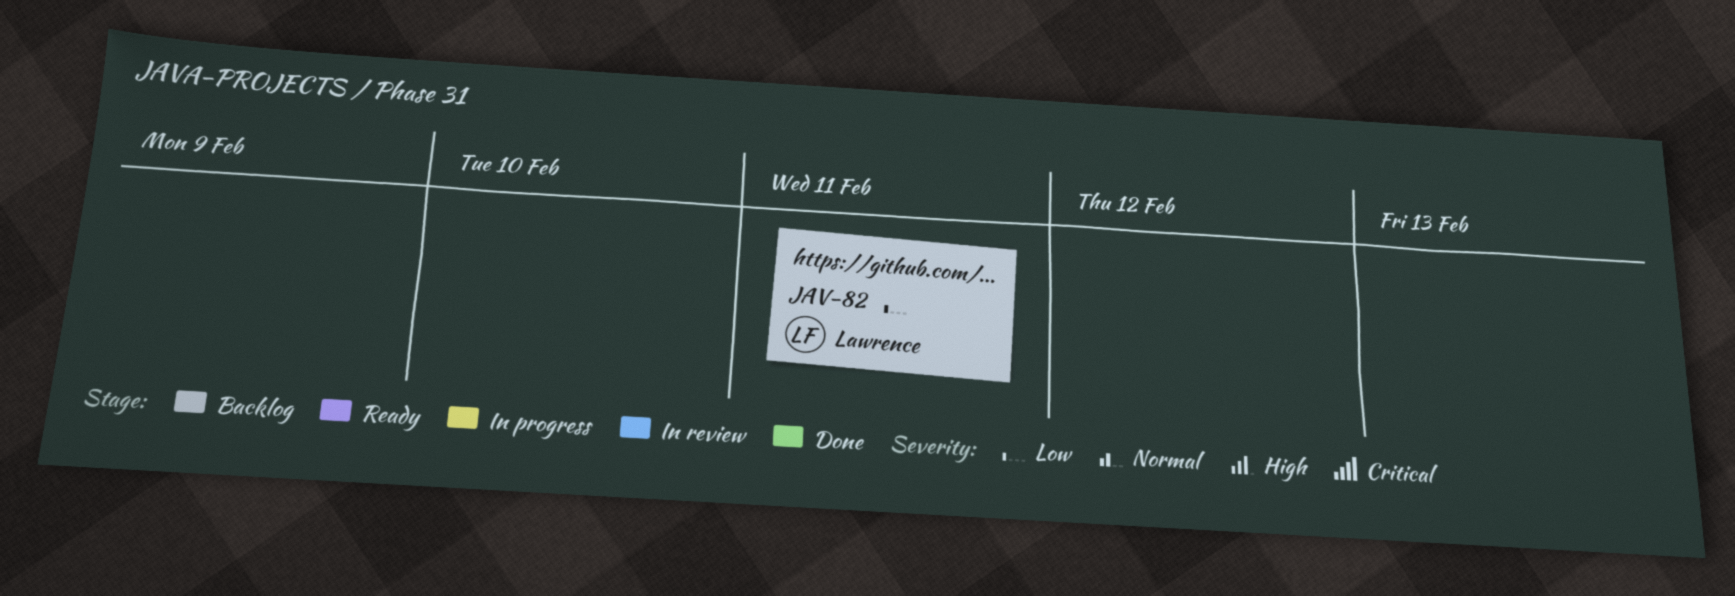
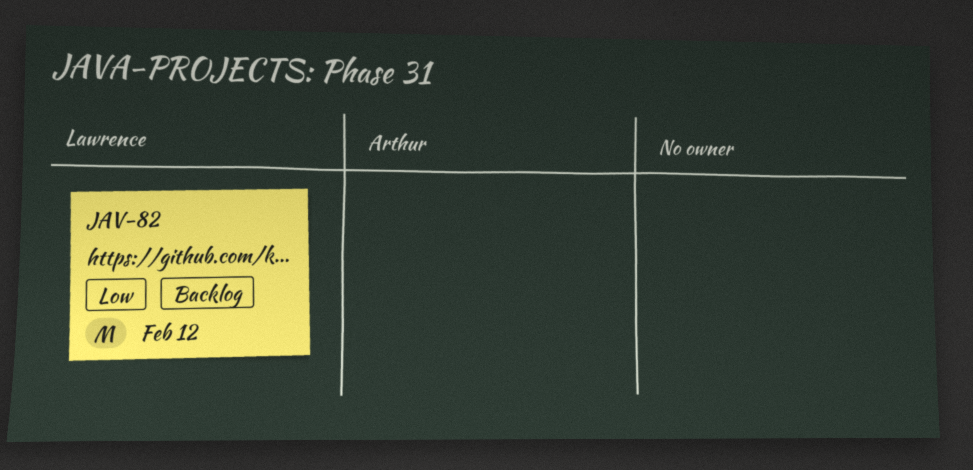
JAV-82, due: Feb 11 -> Feb 12

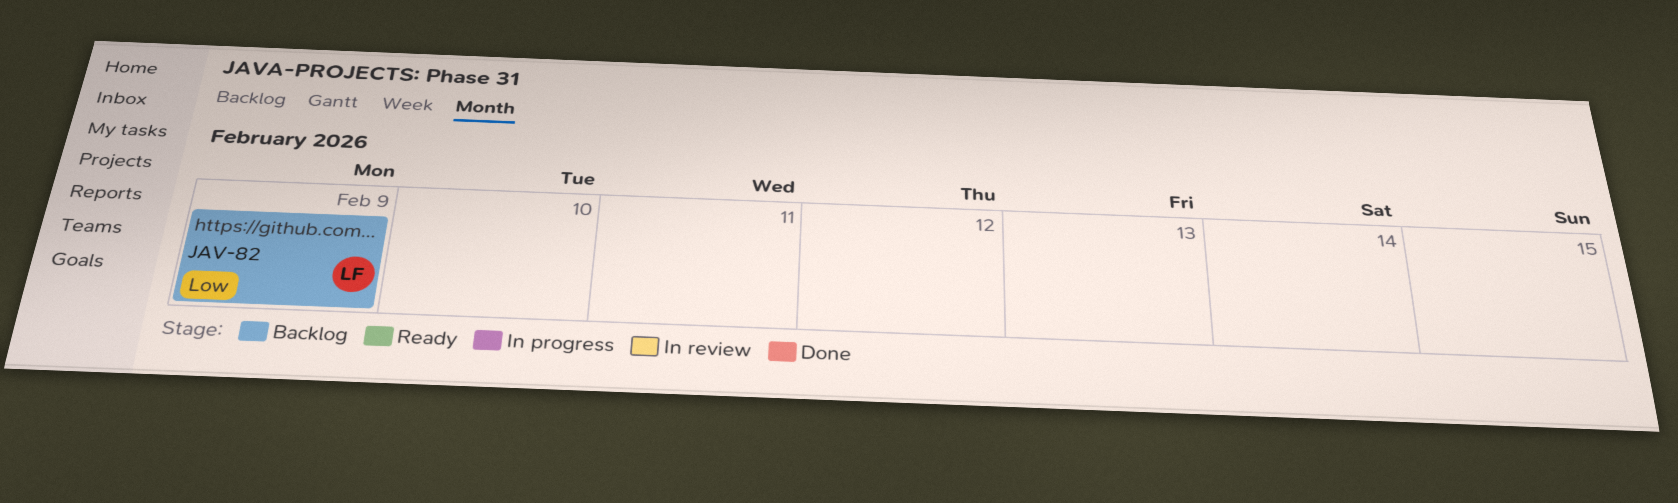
JAV-82, due: Feb 12 -> Feb 9

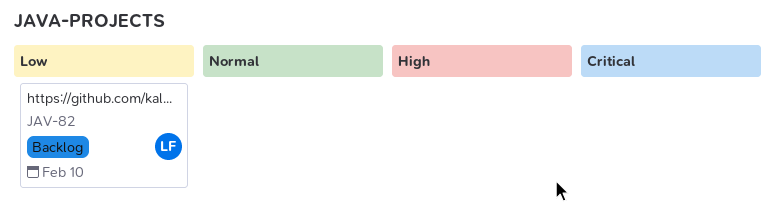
JAV-82, due: Feb 9 -> Feb 10

